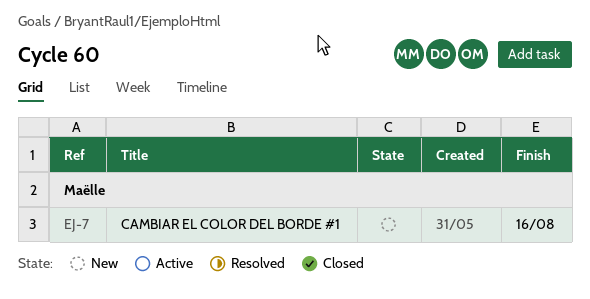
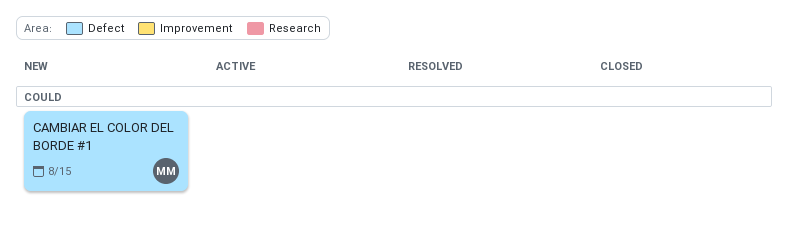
CAMBIAR EL COLOR DEL BORDE #1, due: Aug 16 -> Aug 15

